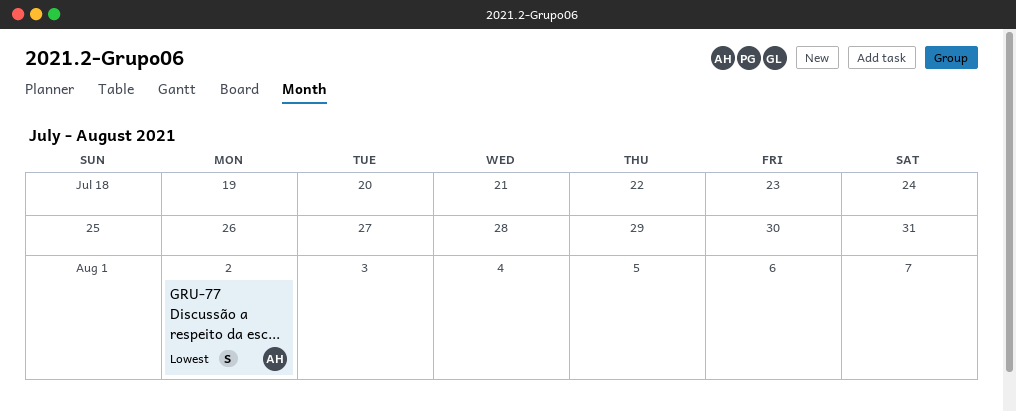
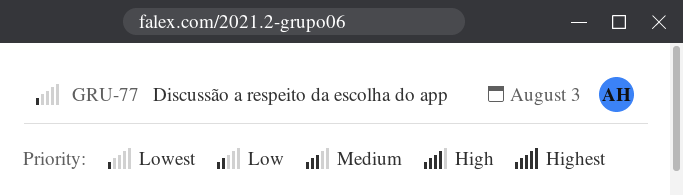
GRU-77, due: Aug 2 -> Aug 3

